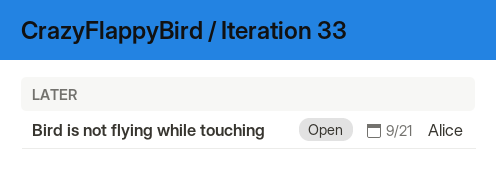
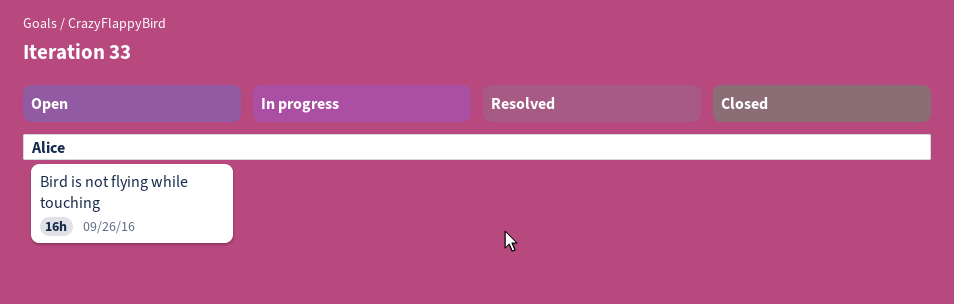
Bird is not flying while touching, due: Sep 21 -> Sep 26

